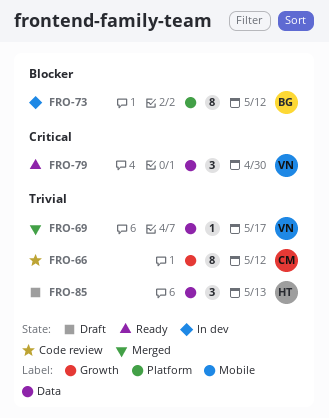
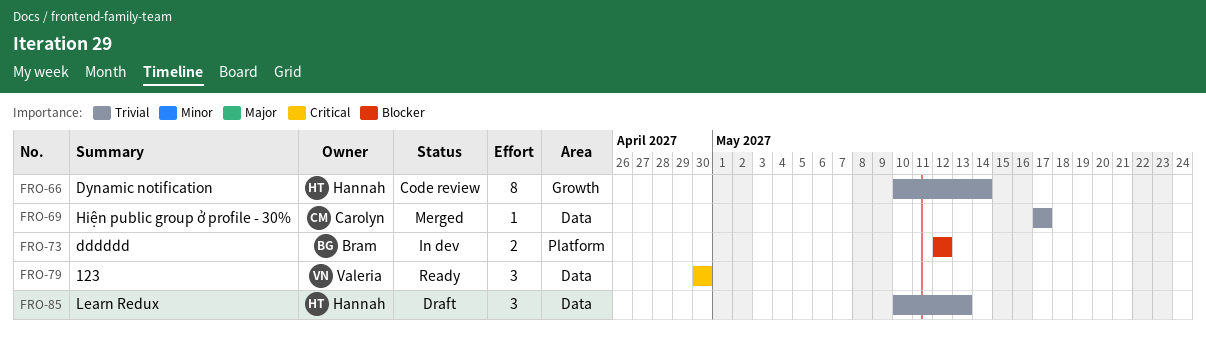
FRO-66, owner: Carolyn -> Hannah
FRO-66, due: May 12 -> May 14
FRO-69, owner: Valeria -> Carolyn
FRO-73, estimate: 8 -> 2

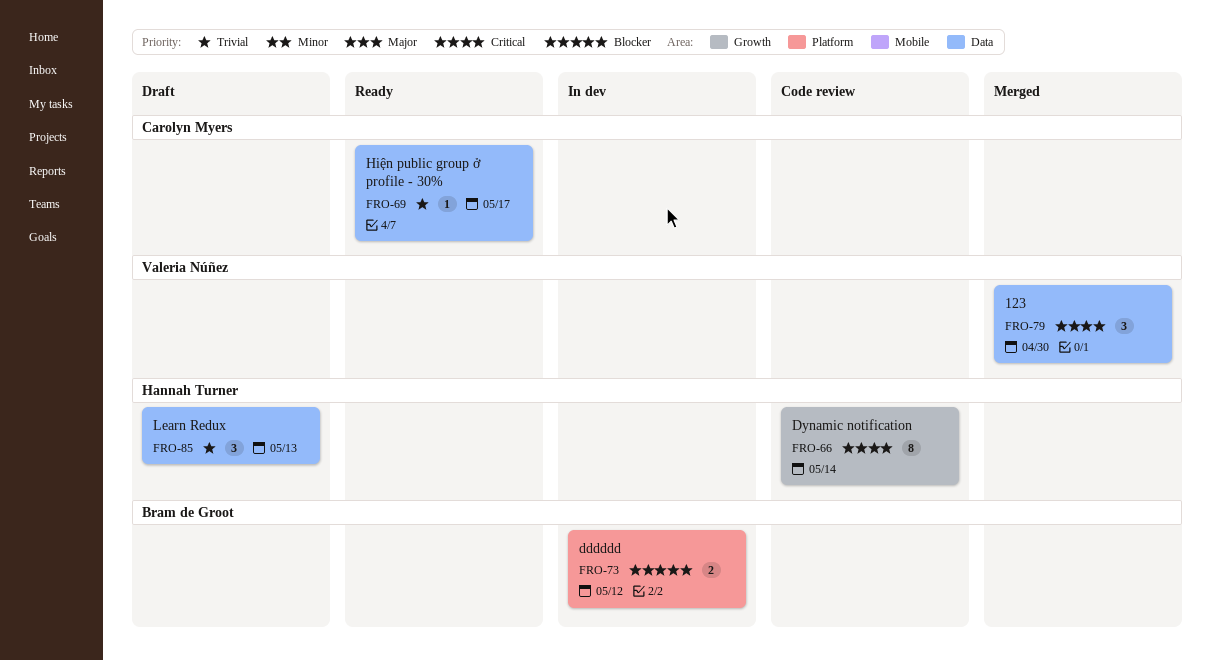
FRO-66, priority: Trivial -> Critical
FRO-69, status: Merged -> Ready
FRO-79, status: Ready -> Merged

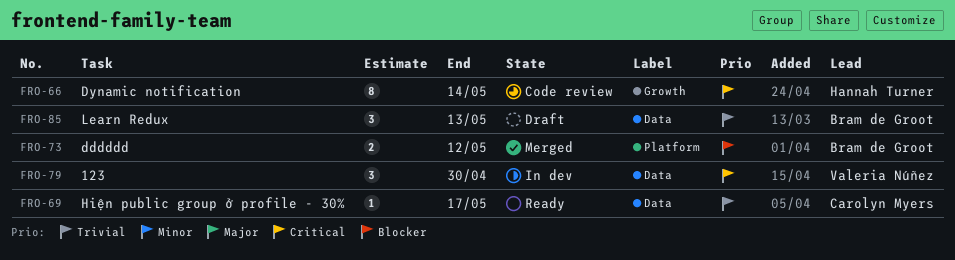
FRO-73, status: In dev -> Merged
FRO-79, status: Merged -> In dev
FRO-85, owner: Hannah Turner -> Bram de Groot

